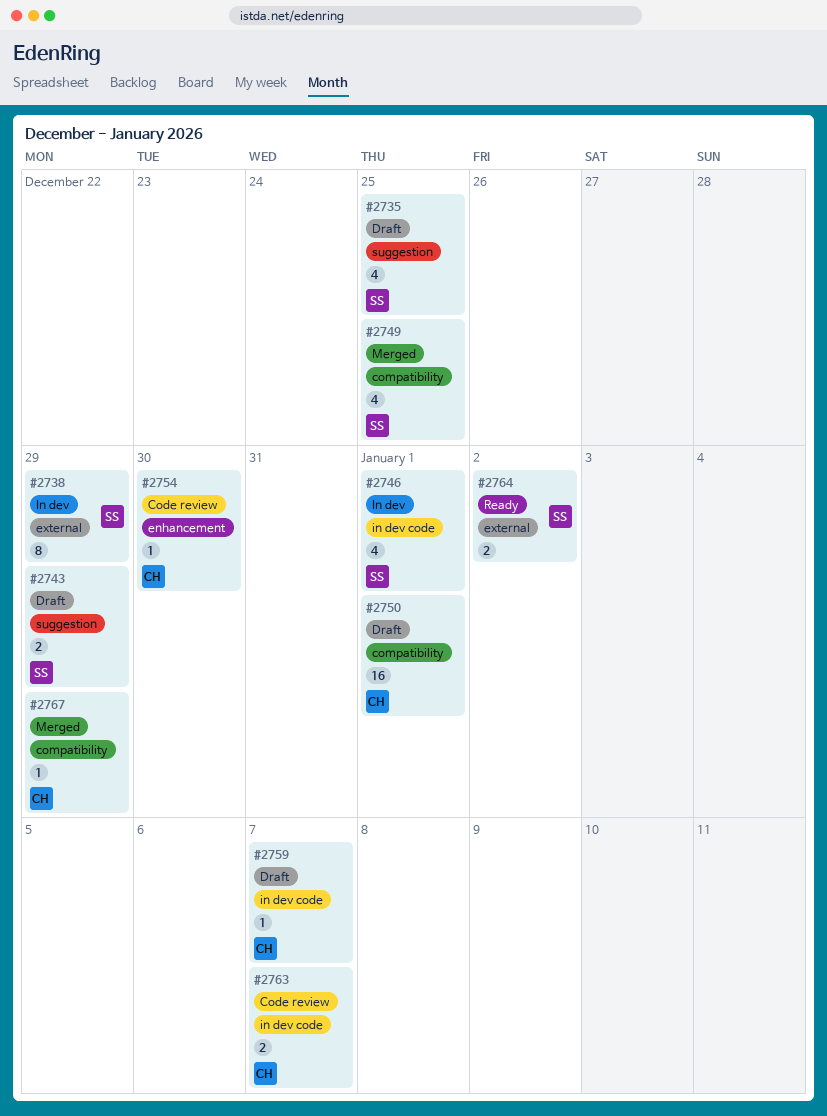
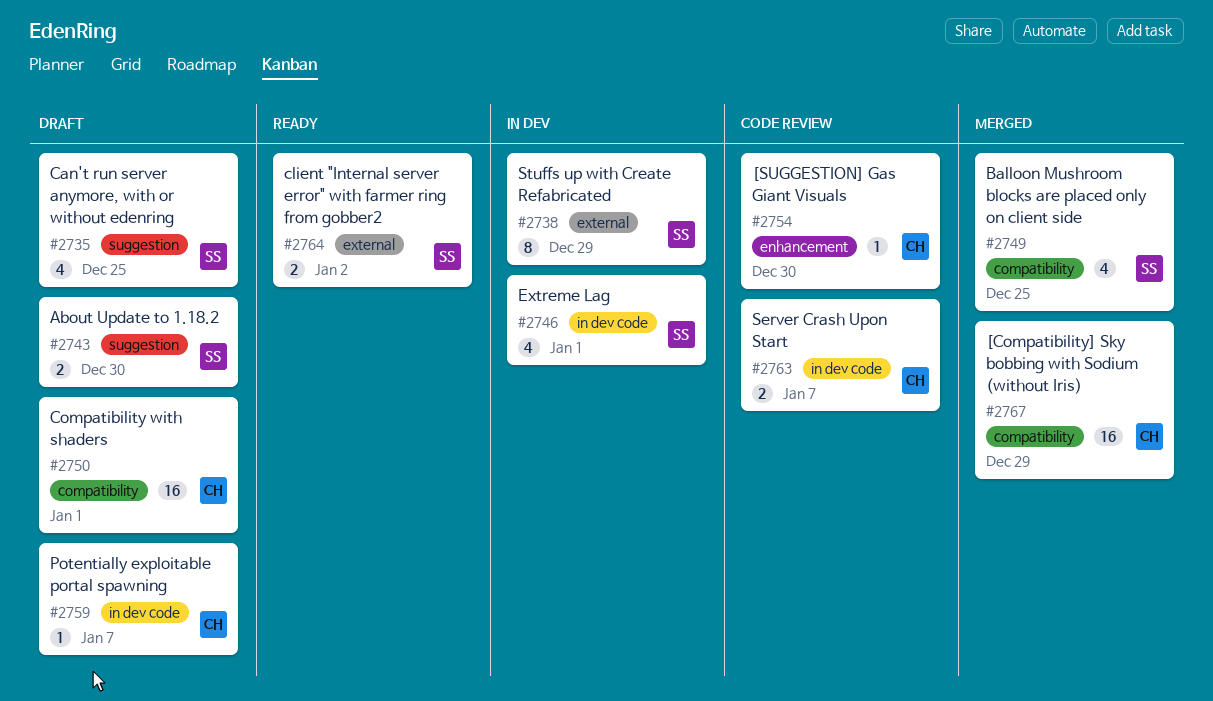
#2743, due: Dec 29 -> Dec 30
#2767, estimate: 1 -> 16

